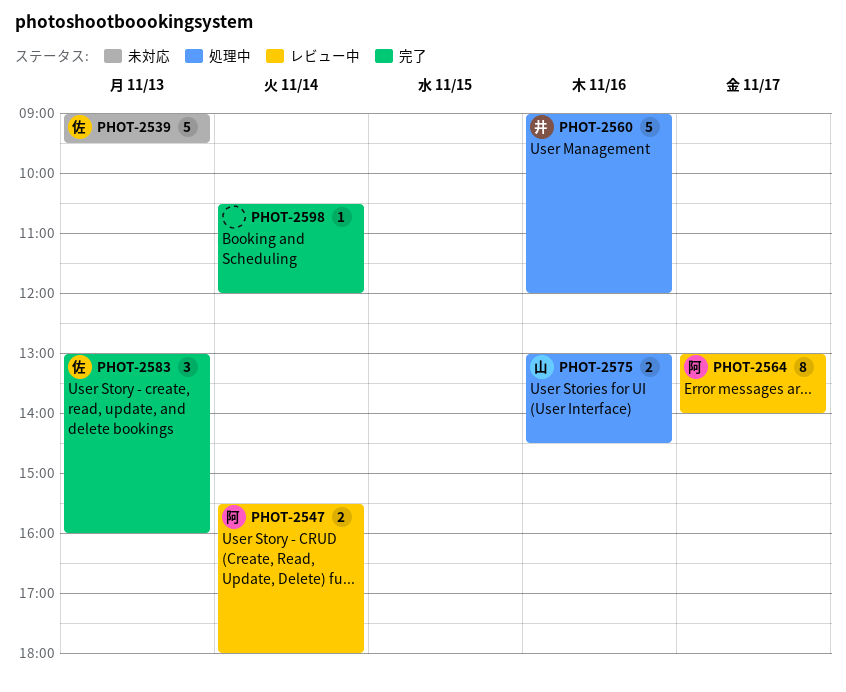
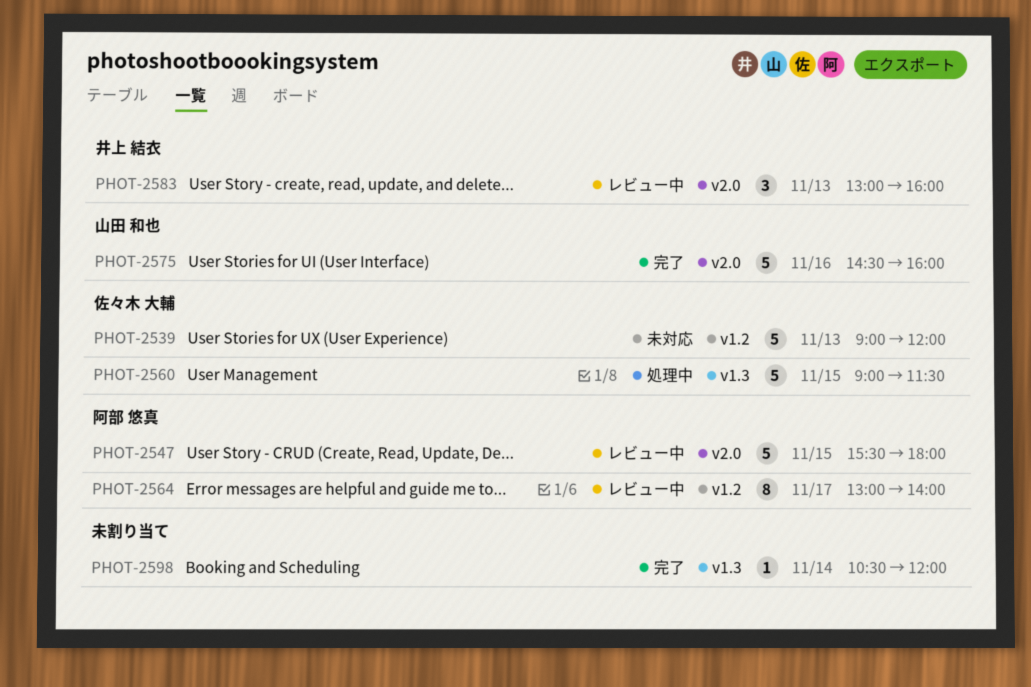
PHOT-2539, ends: 09:30 -> 12:00
PHOT-2547, estimate: 2 -> 5
PHOT-2547, day: Nov 14 -> Nov 15
PHOT-2560, owner: 井上 結衣 -> 佐々木 大輔
PHOT-2560, day: Nov 16 -> Nov 15
PHOT-2560, ends: 12:00 -> 11:30
PHOT-2575, status: 処理中 -> 完了
PHOT-2575, estimate: 2 -> 5
PHOT-2575, begins: 13:00 -> 14:30
PHOT-2575, ends: 14:30 -> 16:00
PHOT-2583, status: 完了 -> レビュー中
PHOT-2583, owner: 佐々木 大輔 -> 井上 結衣

